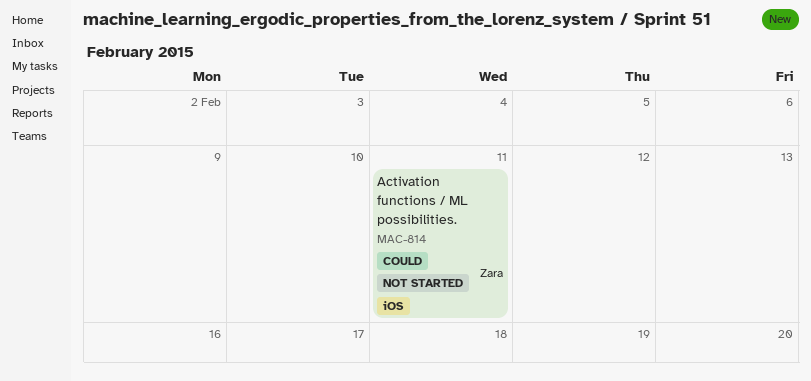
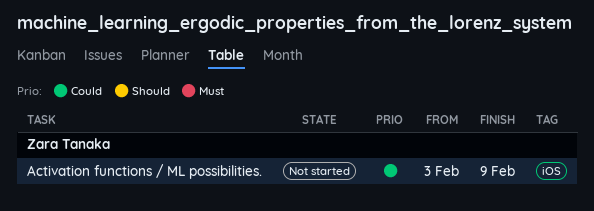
Activation functions / ML possibilities., due: Feb 11 -> Feb 9

